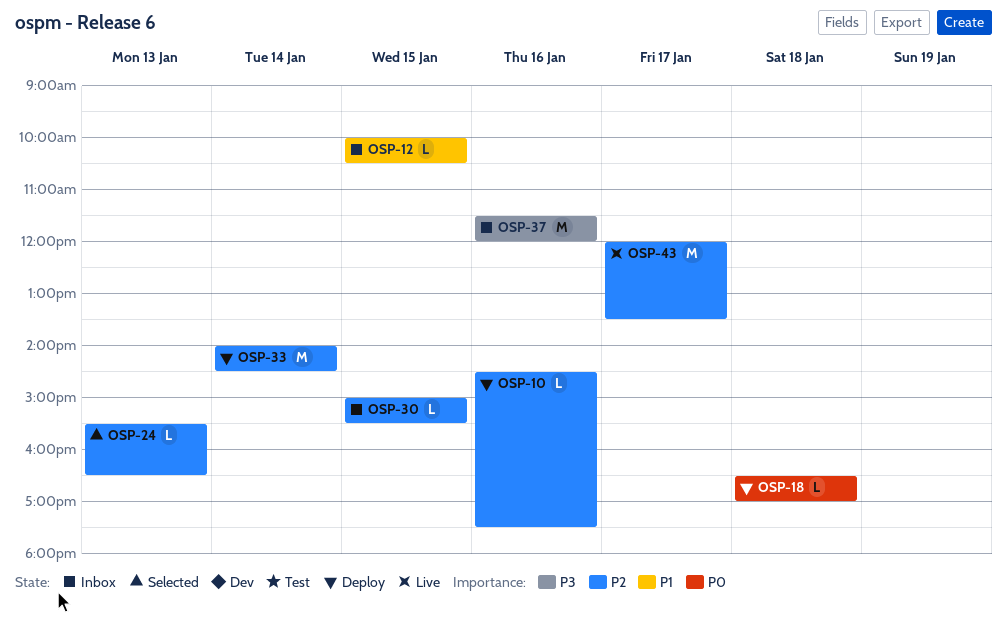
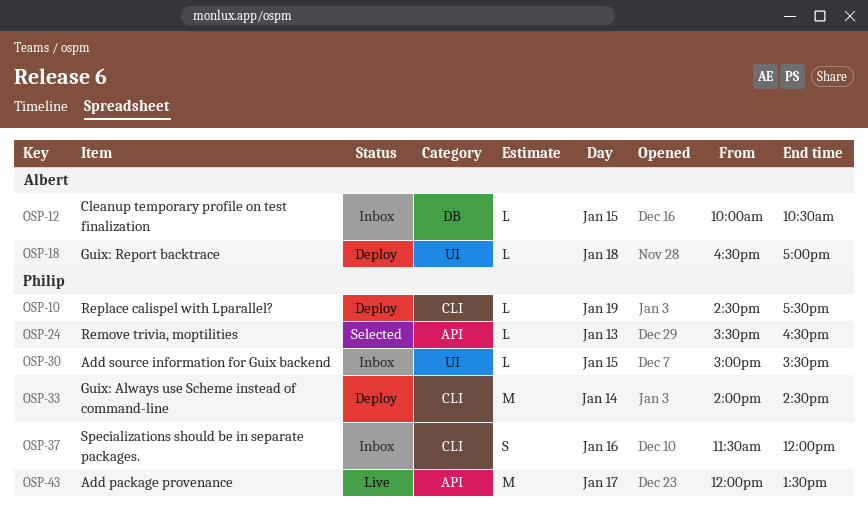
OSP-10, day: Jan 16 -> Jan 19
OSP-37, estimate: M -> S

